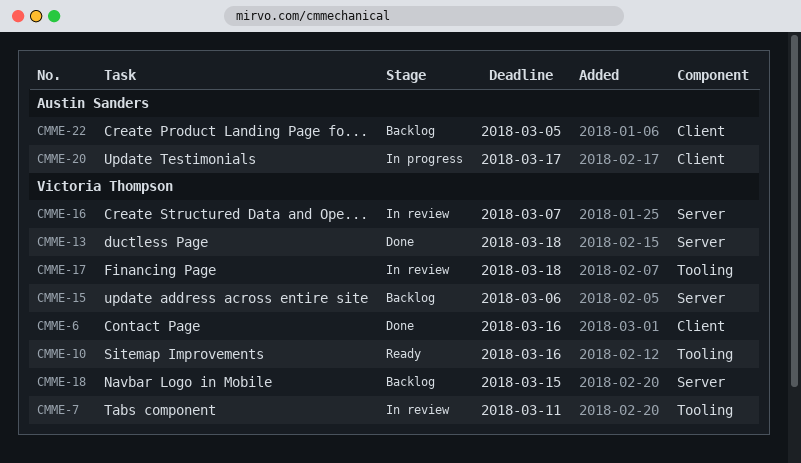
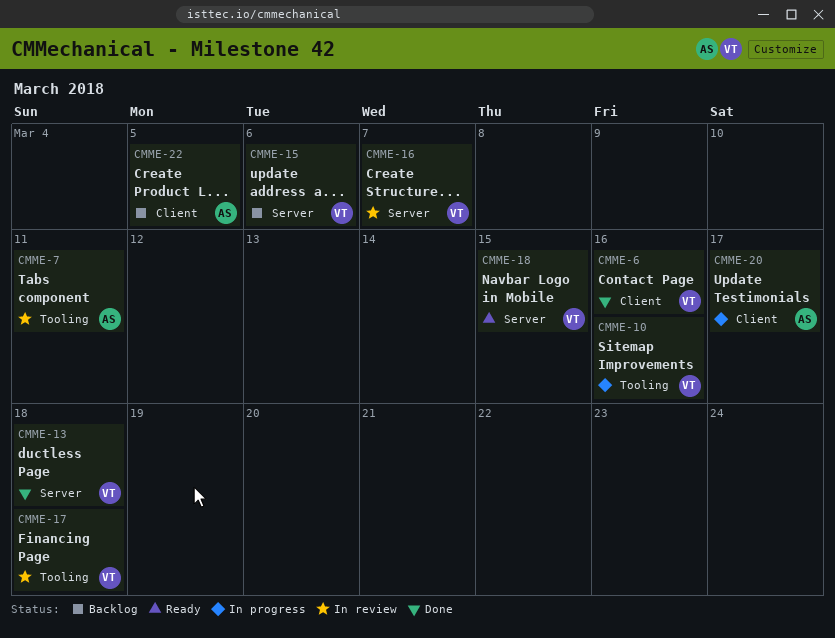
CMME-7, owner: Victoria Thompson -> Austin Sanders
CMME-10, status: Ready -> In progress
CMME-18, status: Backlog -> Ready

